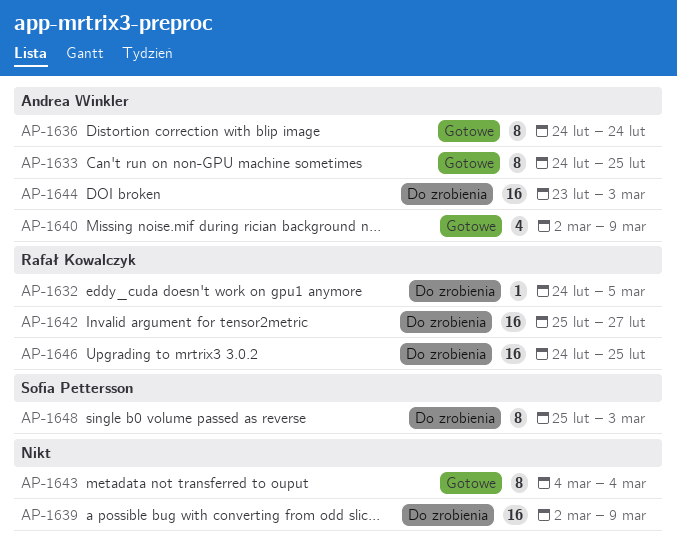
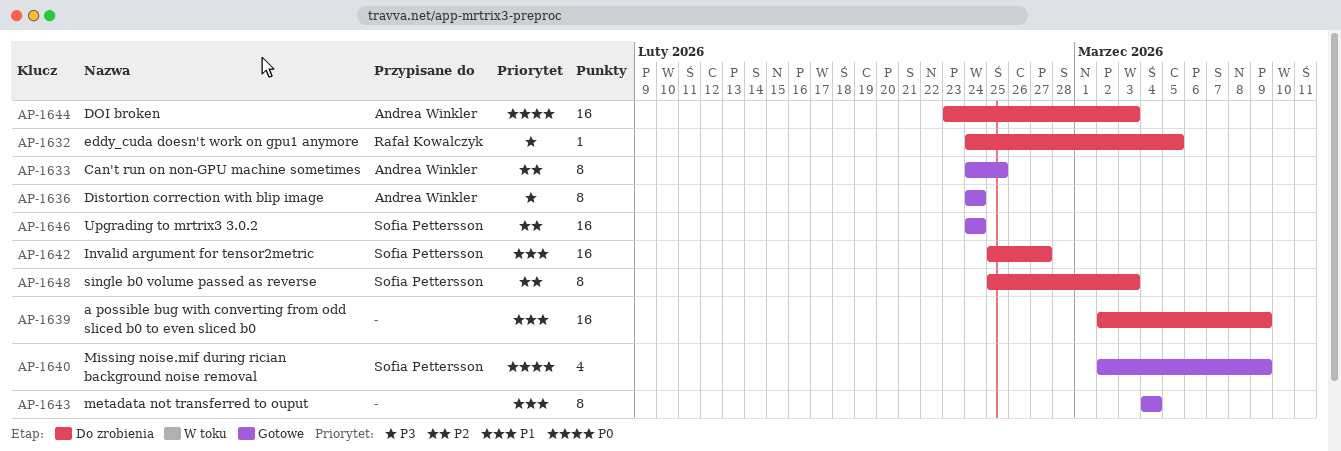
AP-1640, owner: Andrea Winkler -> Sofia Pettersson
AP-1642, owner: Rafał Kowalczyk -> Sofia Pettersson
AP-1646, status: Do zrobienia -> Gotowe
AP-1646, owner: Rafał Kowalczyk -> Sofia Pettersson
AP-1646, due: Feb 25 -> Feb 24

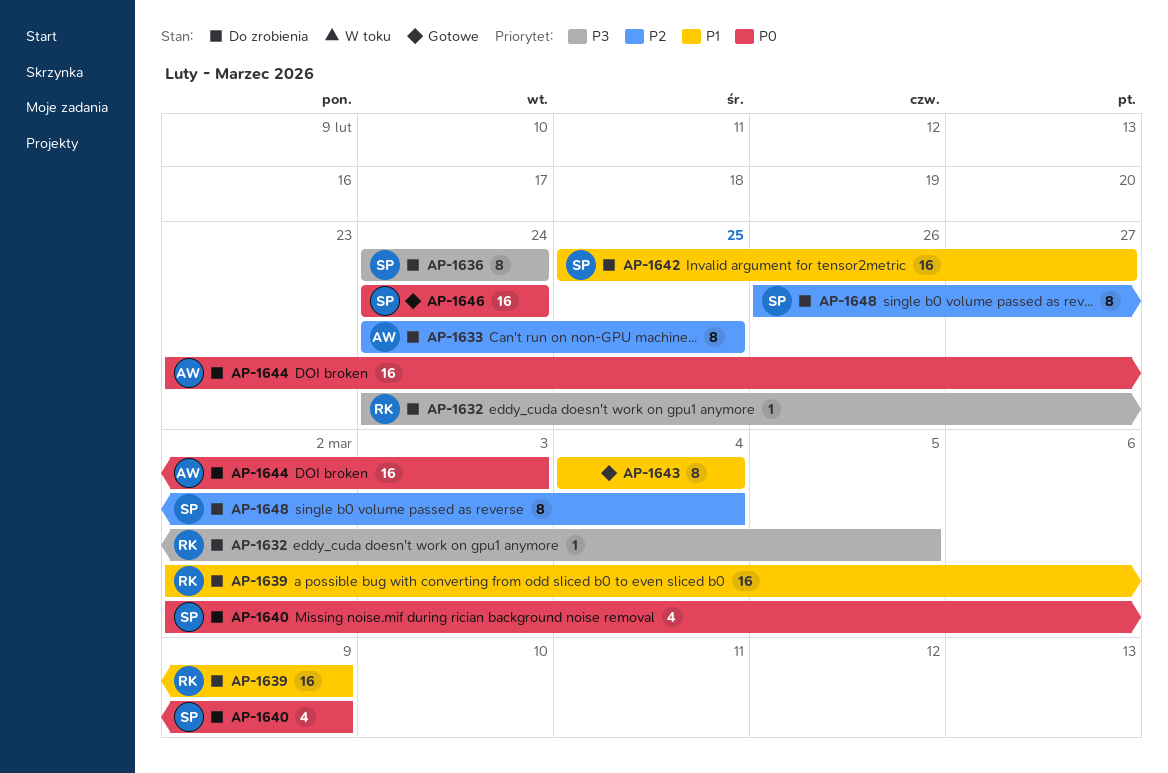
AP-1633, status: Gotowe -> Do zrobienia
AP-1636, status: Gotowe -> Do zrobienia
AP-1636, owner: Andrea Winkler -> Sofia Pettersson
AP-1639, owner: none -> Rafał Kowalczyk
AP-1640, status: Gotowe -> Do zrobienia
AP-1646, priority: P2 -> P0
AP-1648, start: Feb 25 -> Feb 26
AP-1648, due: Mar 3 -> Mar 4

